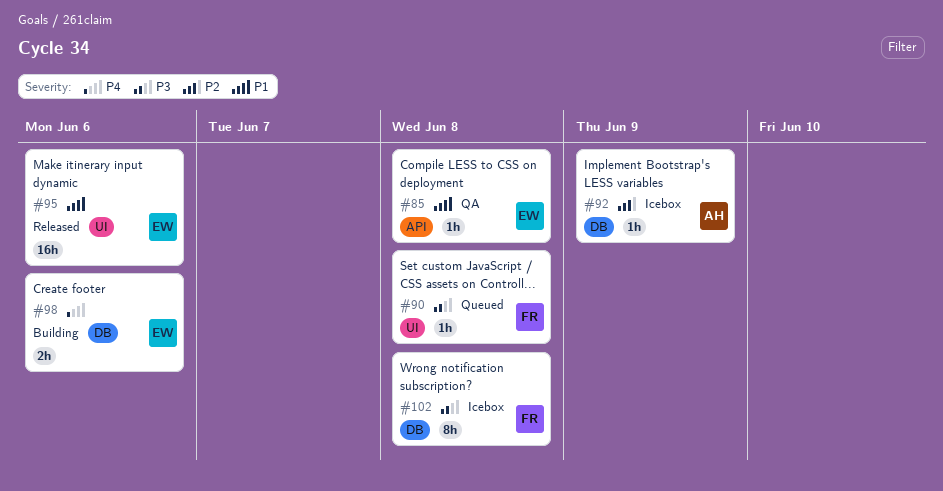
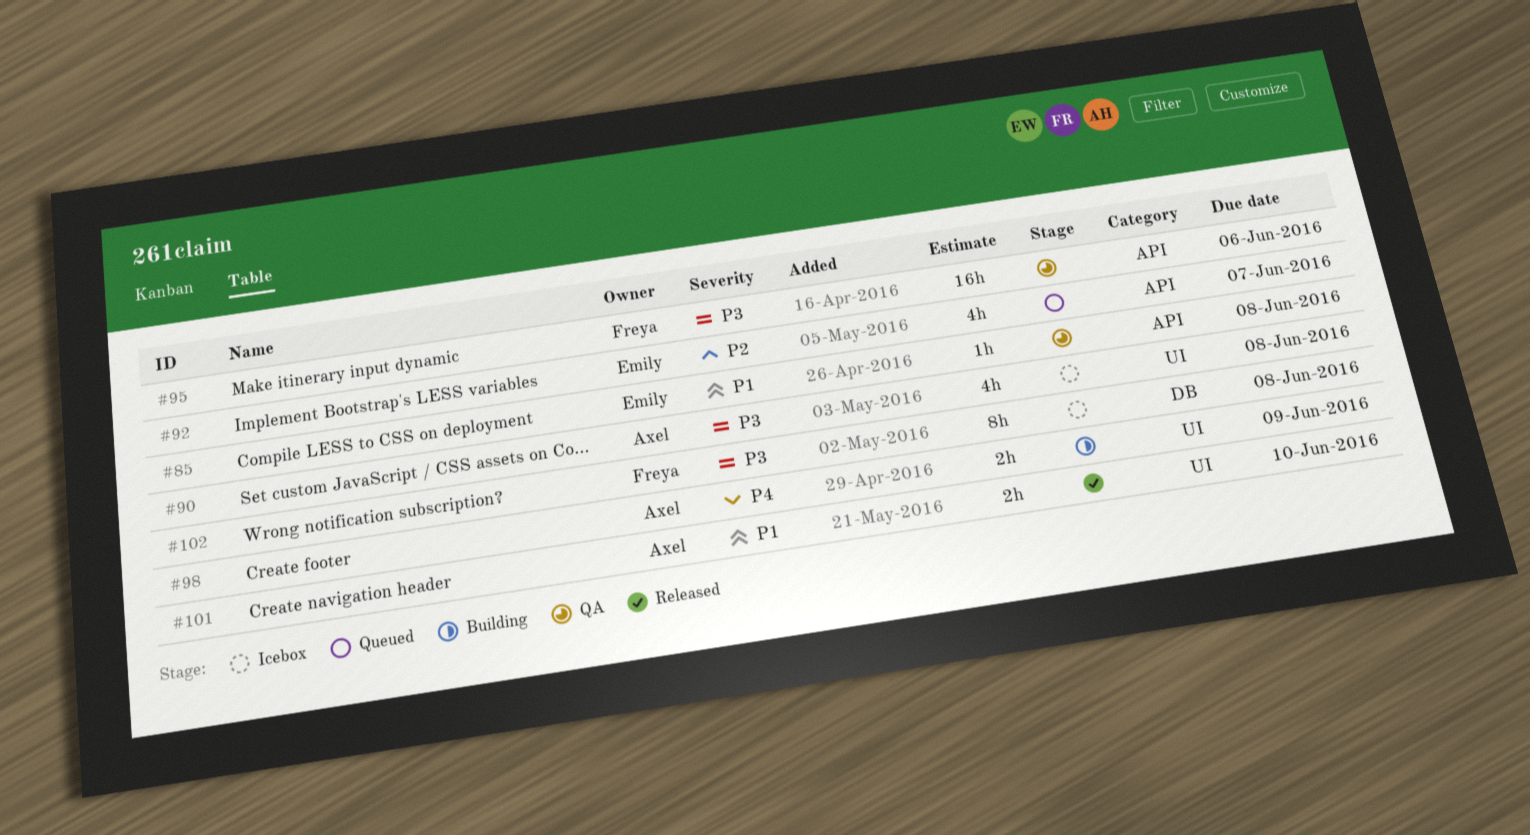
#90, status: Queued -> Icebox
#90, owner: Freya -> Axel
#90, estimate: 1h -> 4h
#92, status: Icebox -> Queued
#92, owner: Axel -> Emily
#92, label: DB -> API
#92, estimate: 1h -> 4h
#92, due: Jun 9 -> Jun 7
#95, status: Released -> QA
#95, owner: Emily -> Freya
#95, priority: P1 -> P3
#95, label: UI -> API
#98, owner: Emily -> Axel
#98, label: DB -> UI
#98, due: Jun 6 -> Jun 9
#101: none -> present

